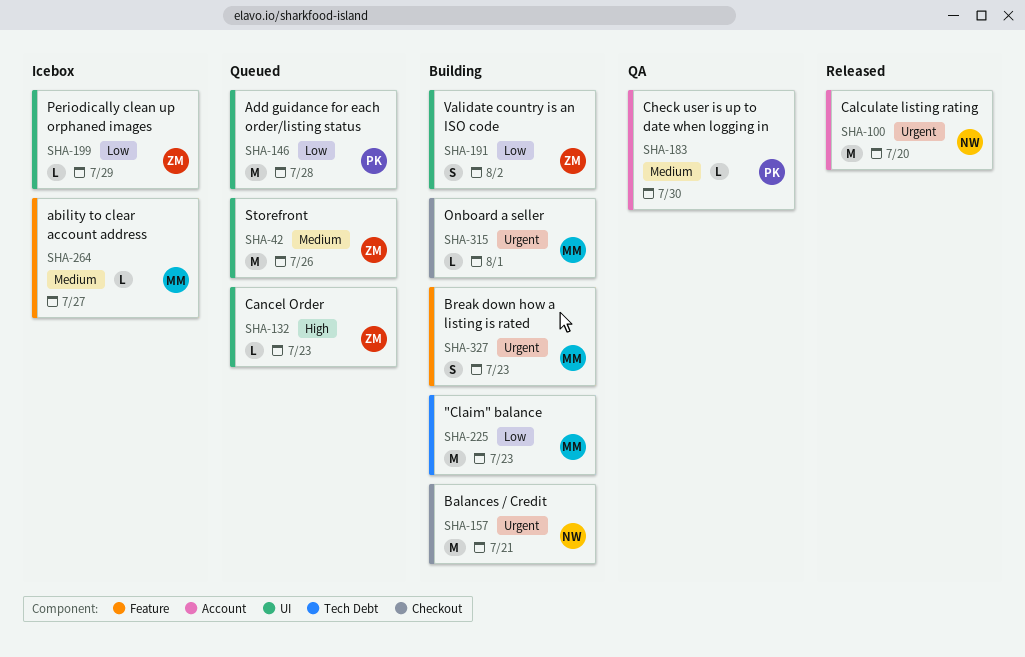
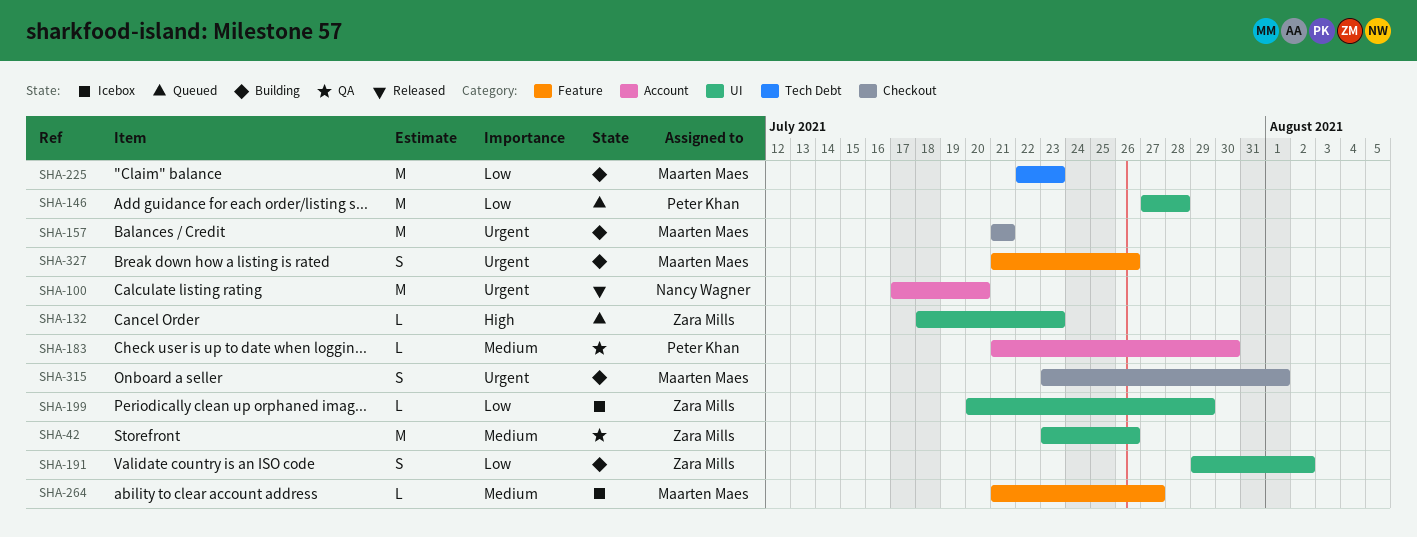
SHA-42, status: Queued -> QA
SHA-157, owner: Nancy Wagner -> Maarten Maes
SHA-315, estimate: L -> S
SHA-327, due: Jul 23 -> Jul 26

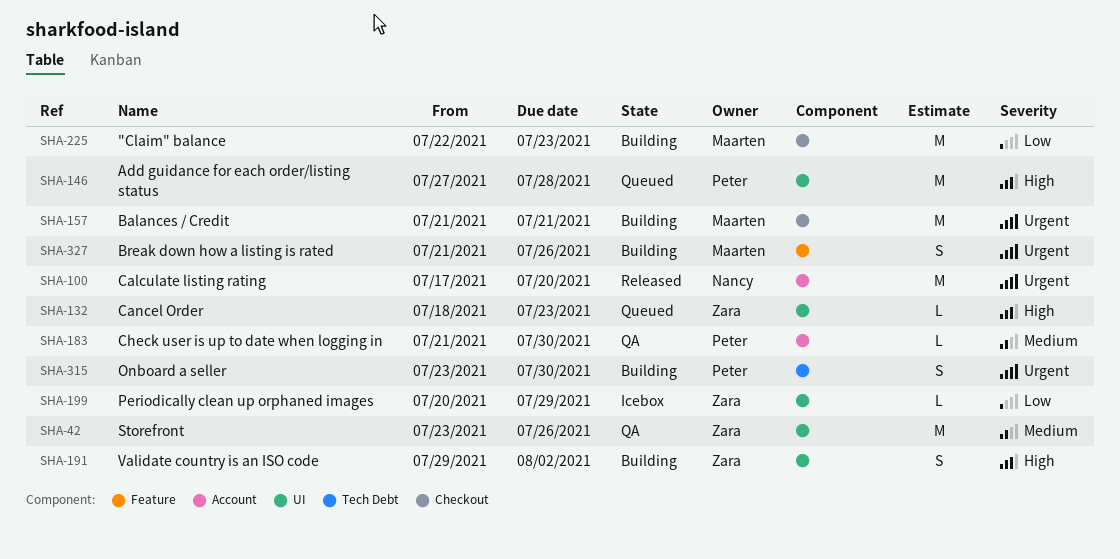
SHA-146, priority: Low -> High
SHA-191, priority: Low -> High
SHA-225, label: Tech Debt -> Checkout
SHA-264: present -> none
SHA-315, owner: Maarten Maes -> Peter Khan
SHA-315, label: Checkout -> Tech Debt
SHA-315, due: Aug 1 -> Jul 30

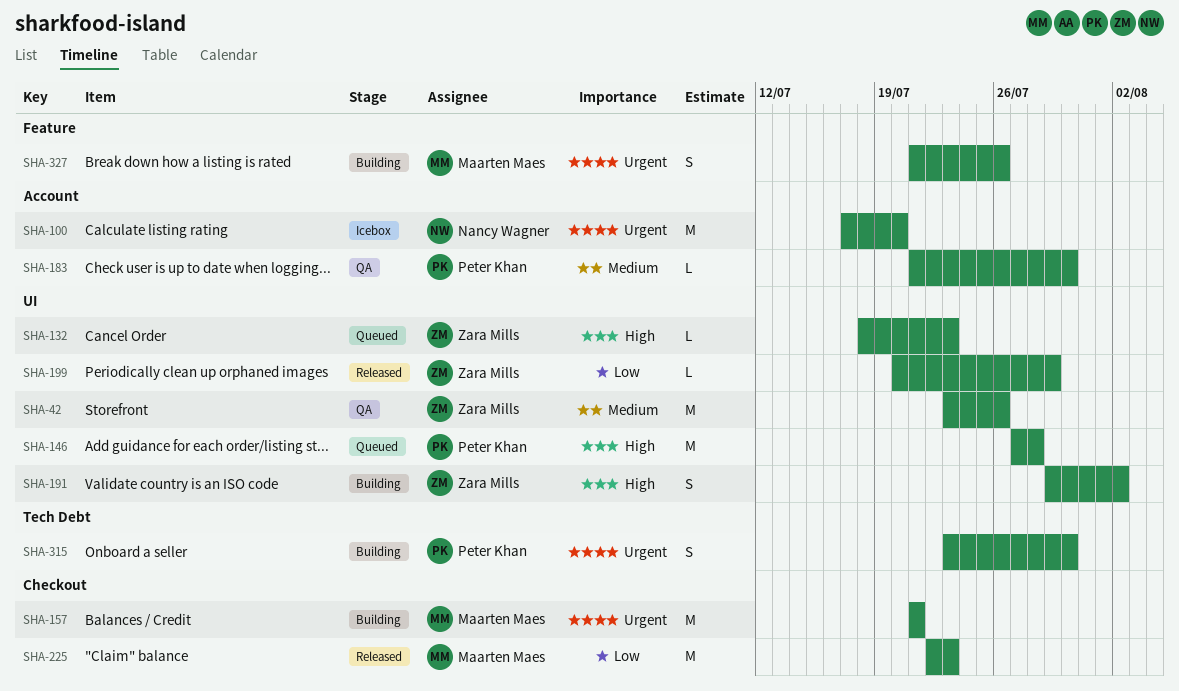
SHA-100, status: Released -> Icebox
SHA-199, status: Icebox -> Released
SHA-225, status: Building -> Released

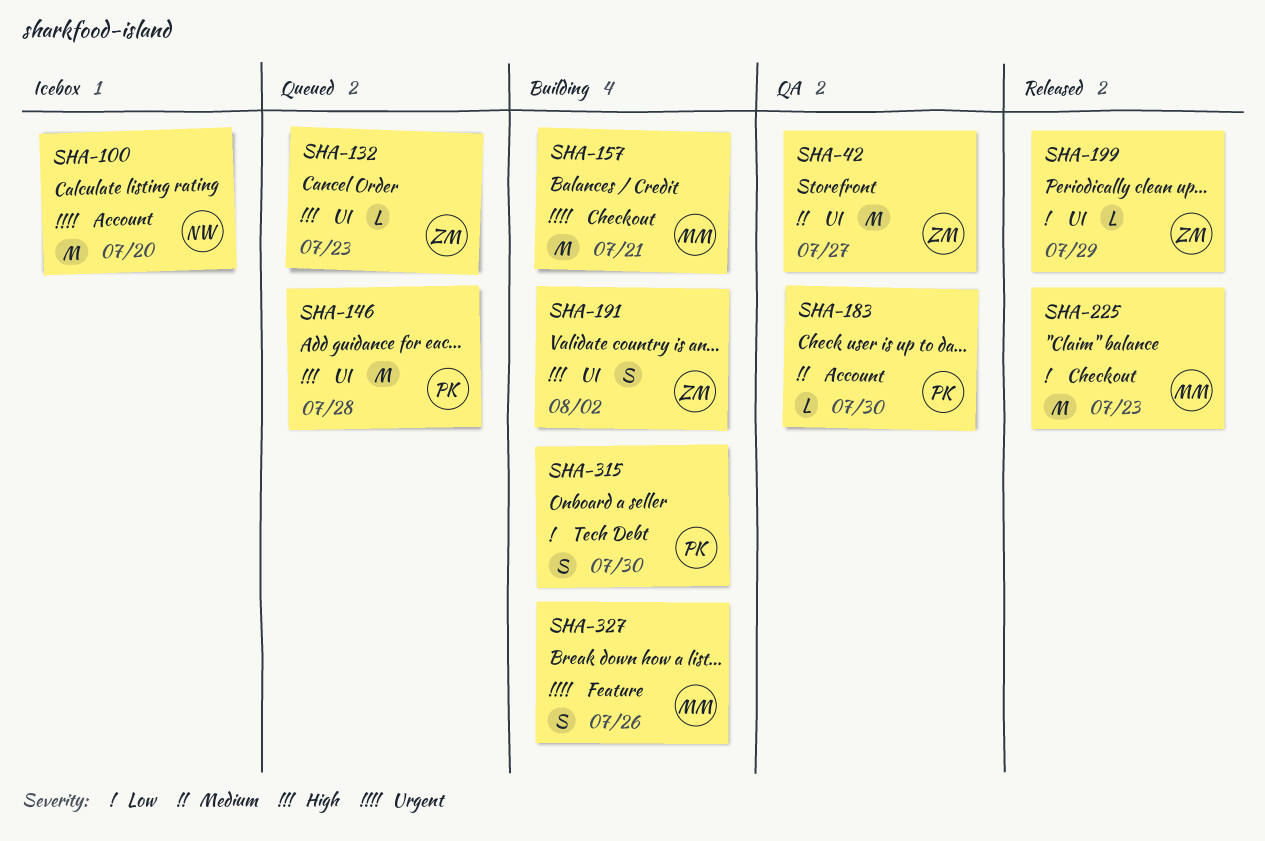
SHA-42, due: Jul 26 -> Jul 27
SHA-315, priority: Urgent -> Low

